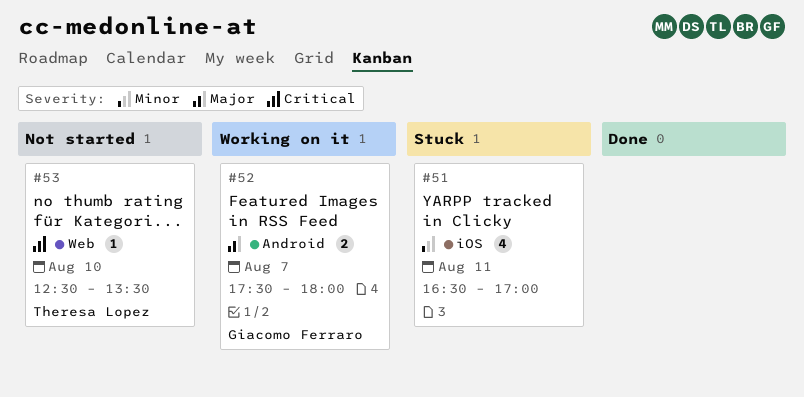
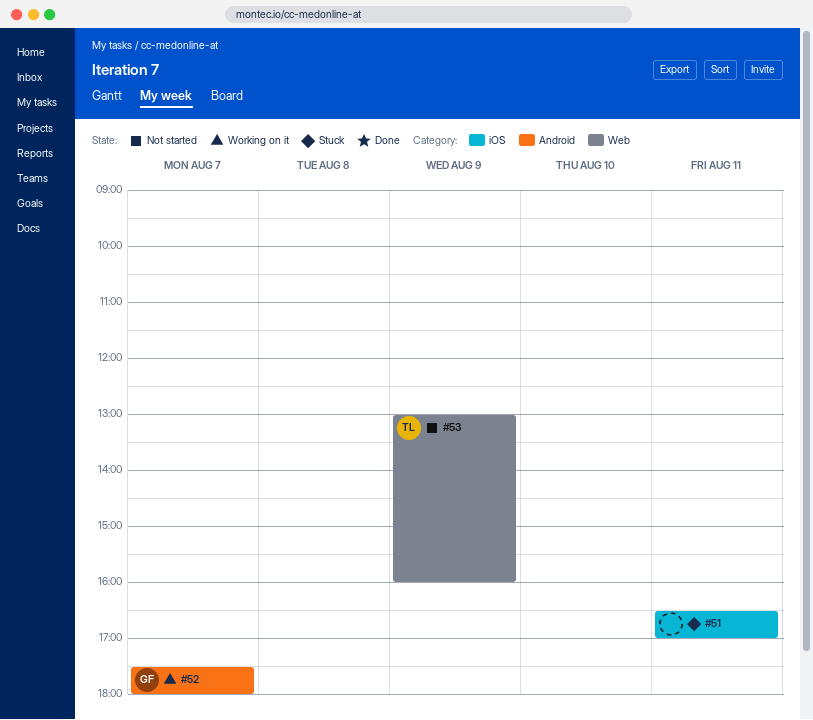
#53, day: Aug 10 -> Aug 9
#53, begins: 12:30 -> 13:00
#53, ends: 13:30 -> 16:00

